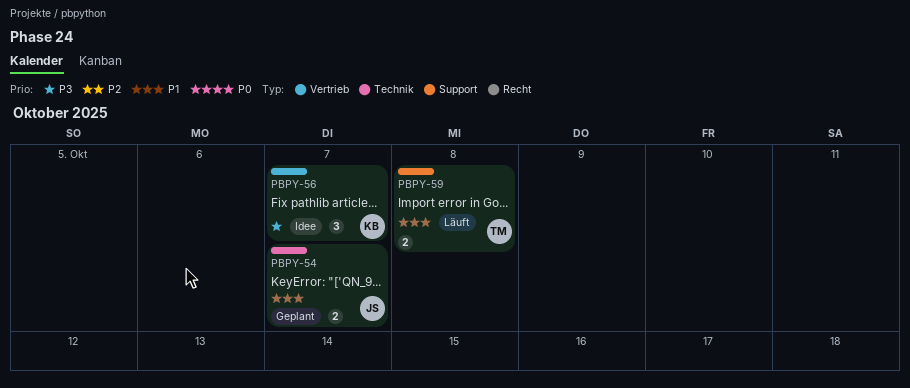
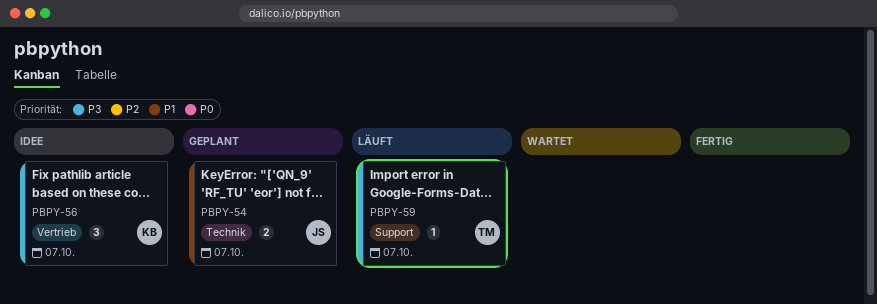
PBPY-59, priority: P1 -> P3
PBPY-59, estimate: 2 -> 1
PBPY-59, due: Oct 8 -> Oct 7

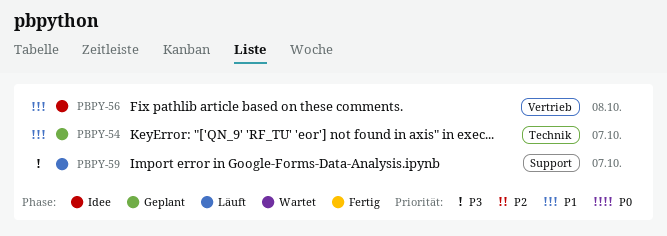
PBPY-56, priority: P3 -> P1
PBPY-56, due: Oct 7 -> Oct 8

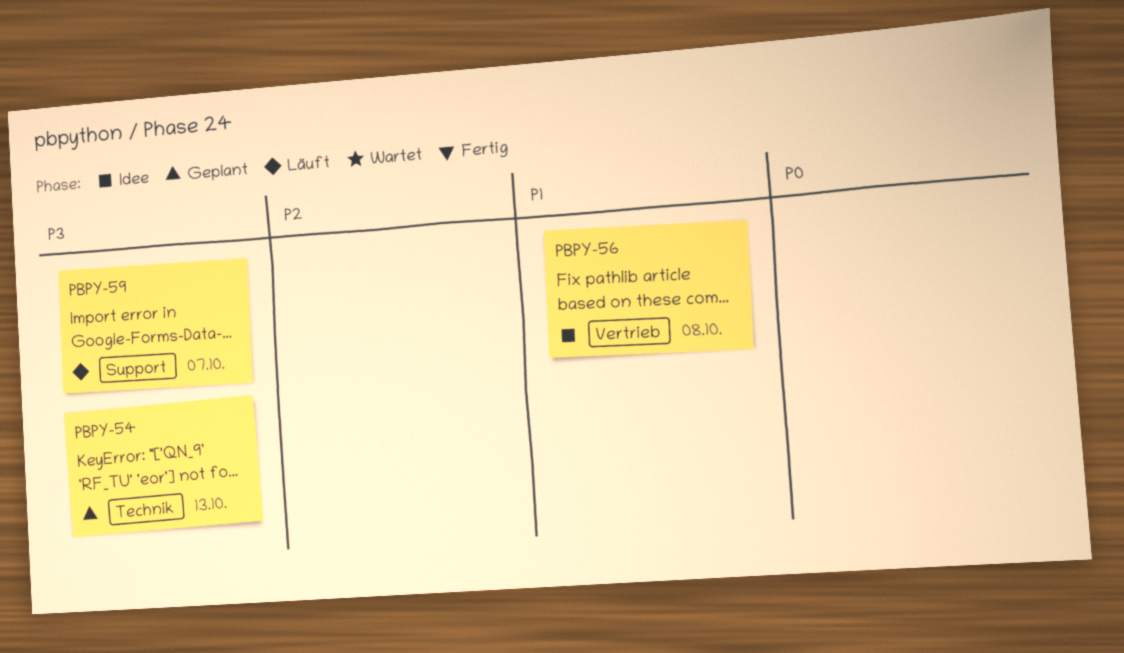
PBPY-54, priority: P1 -> P3
PBPY-54, due: Oct 7 -> Oct 13

